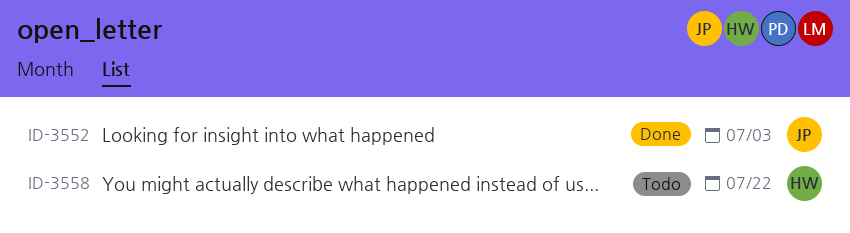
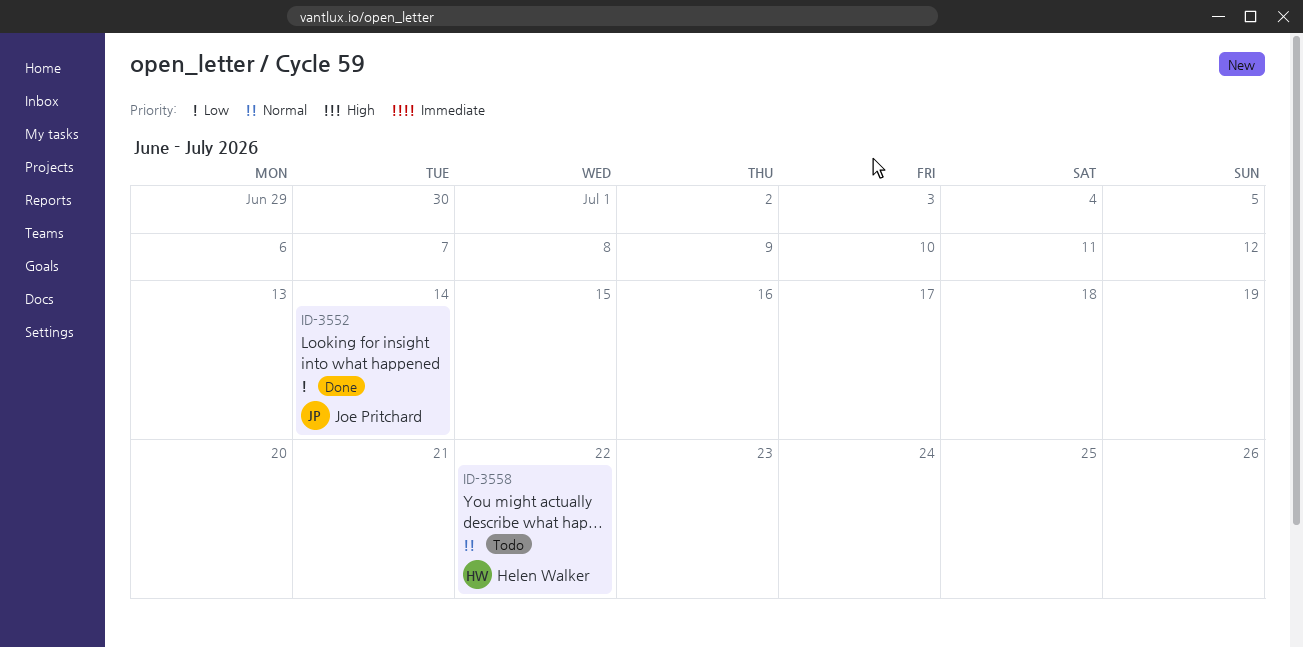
ID-3552, due: Jul 3 -> Jul 14

